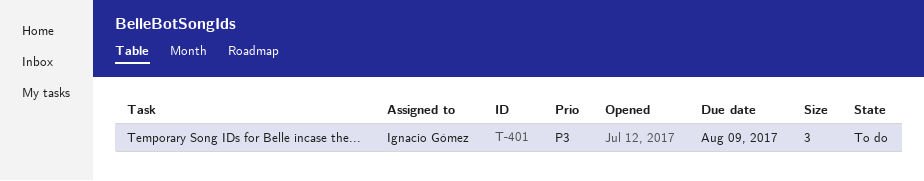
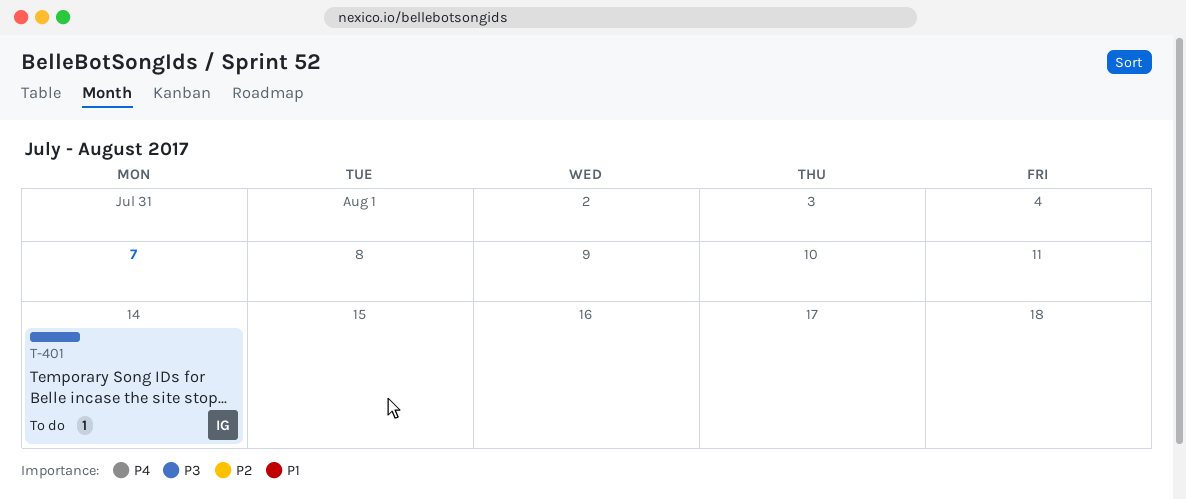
T-401, estimate: 3 -> 1
T-401, due: Aug 9 -> Aug 14

